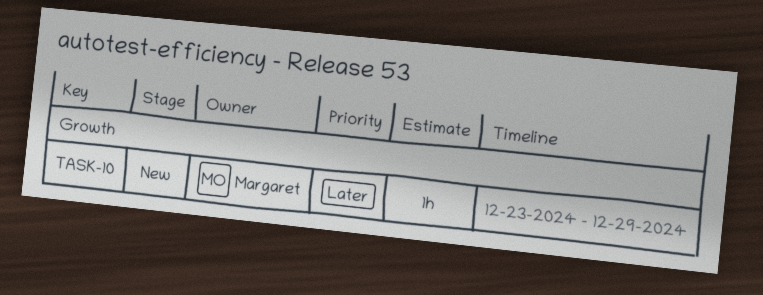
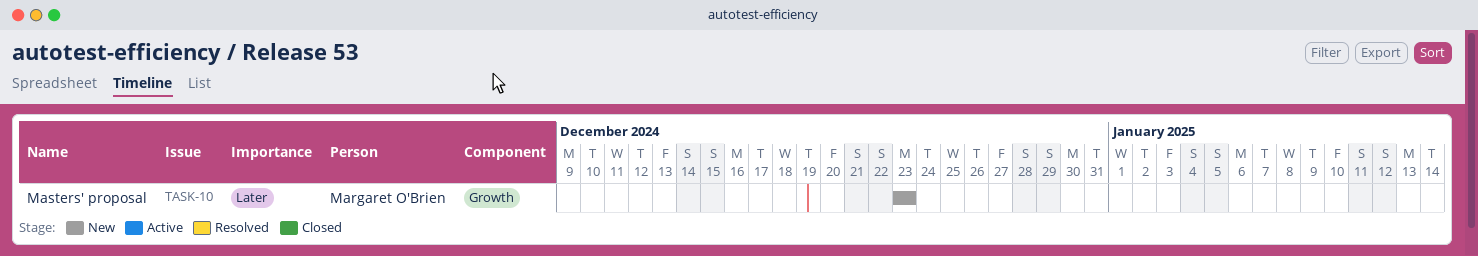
TASK-10, due: Dec 29 -> Dec 23

